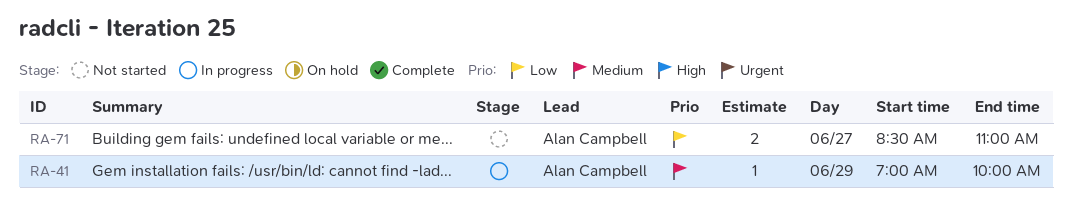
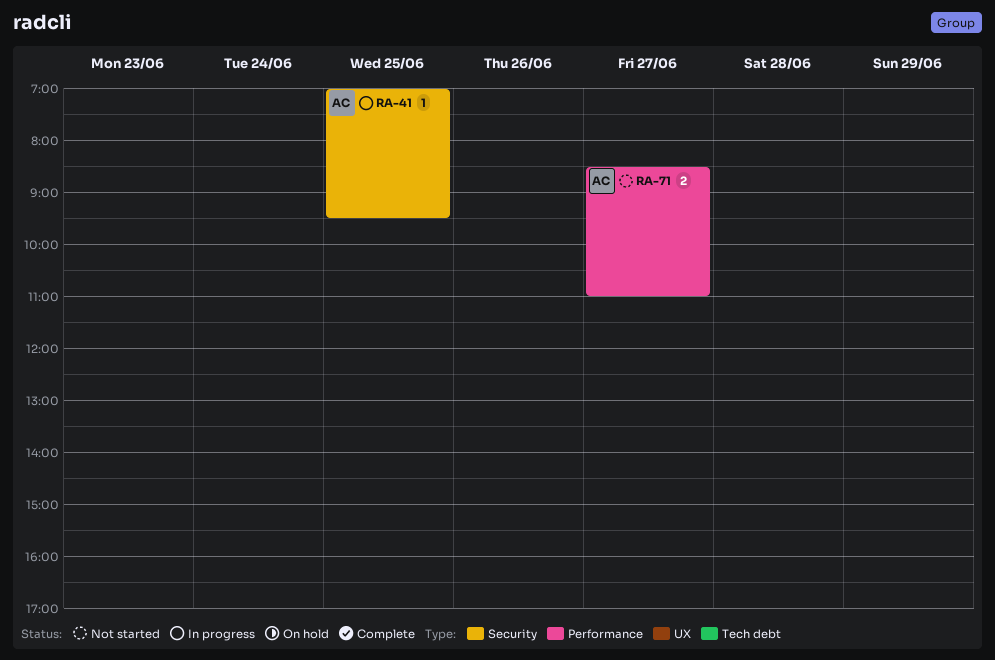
RA-41, day: Jun 29 -> Jun 25
RA-41, ends: 10:00 -> 09:30

